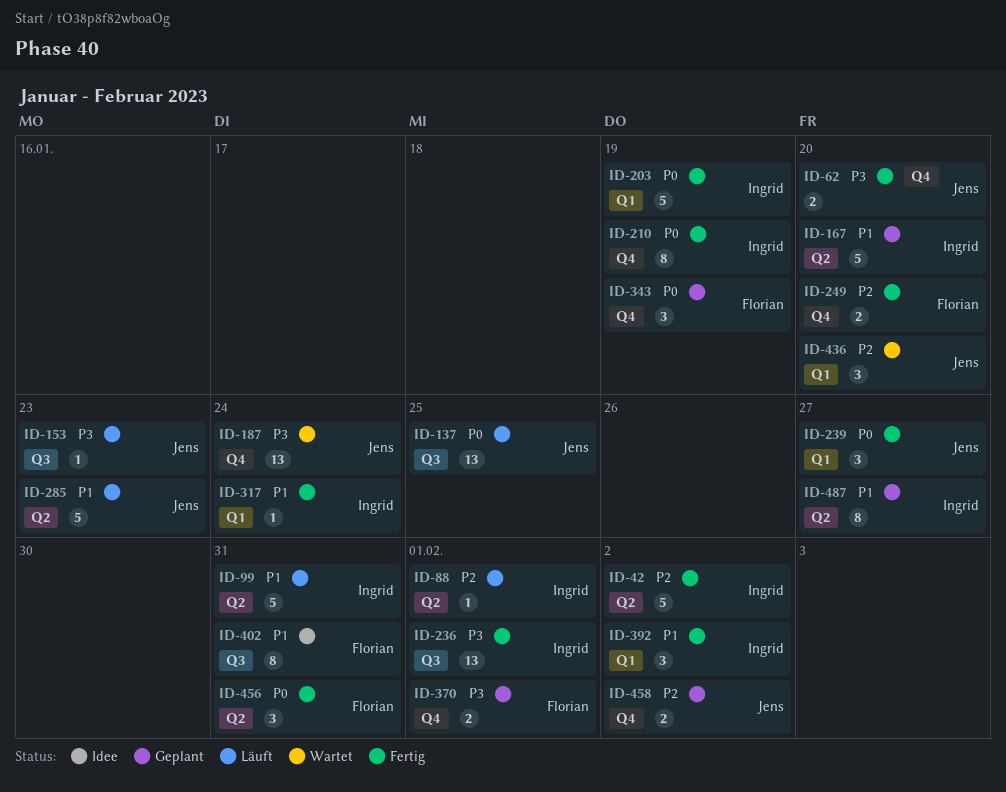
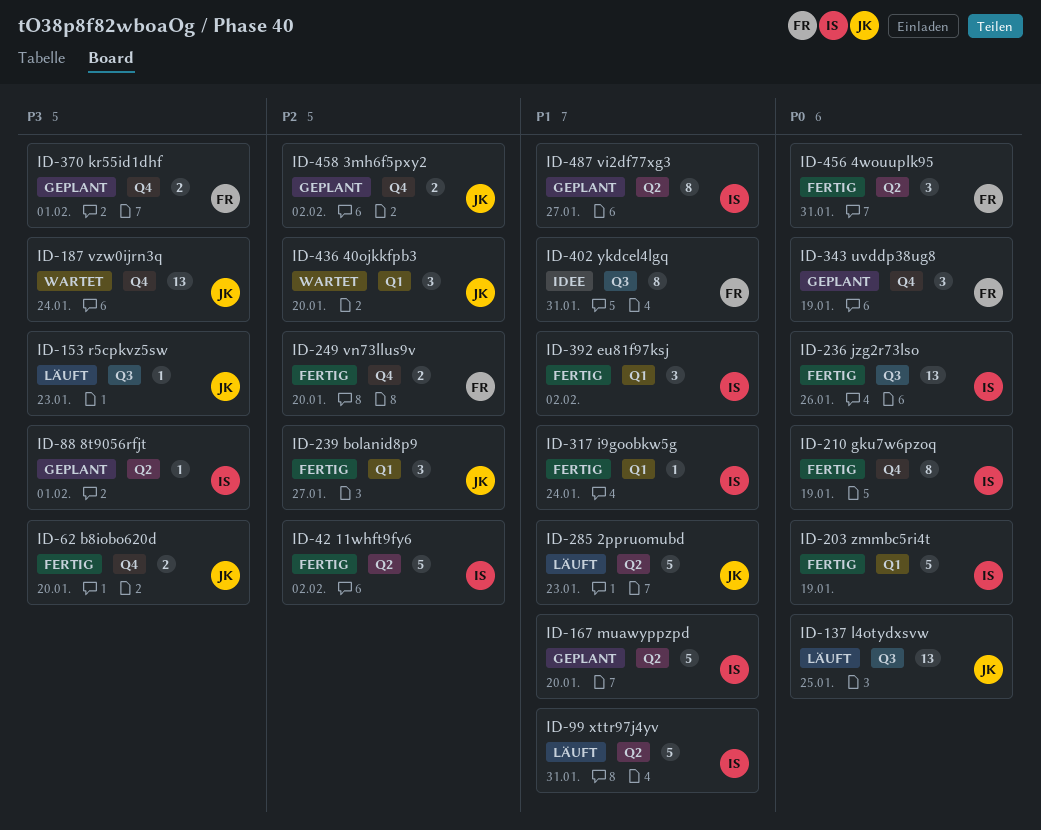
ID-88, status: Läuft -> Geplant
ID-88, priority: P2 -> P3
ID-236, priority: P3 -> P0
ID-236, due: Feb 1 -> Jan 26
ID-239, priority: P0 -> P2

